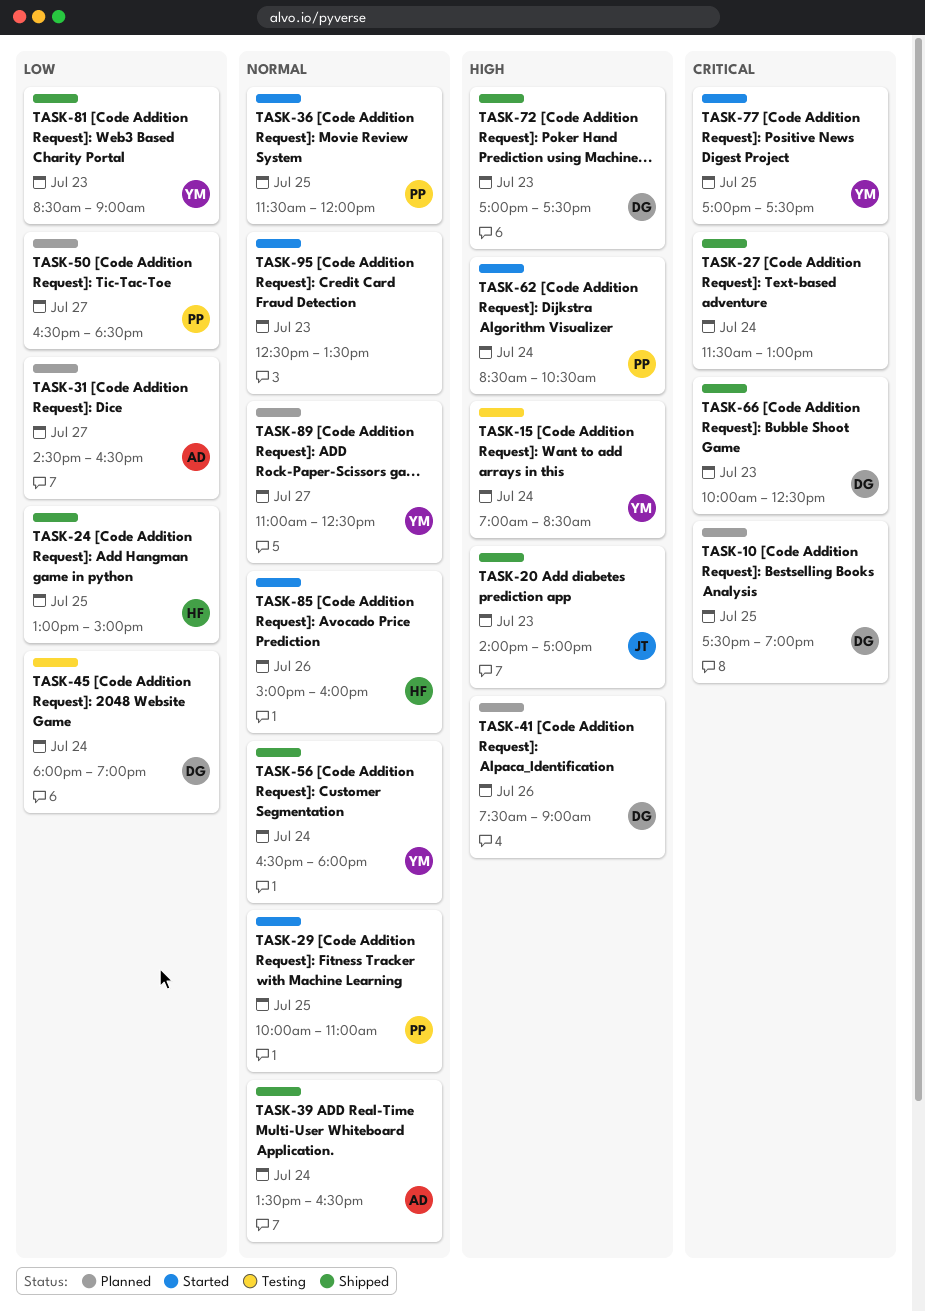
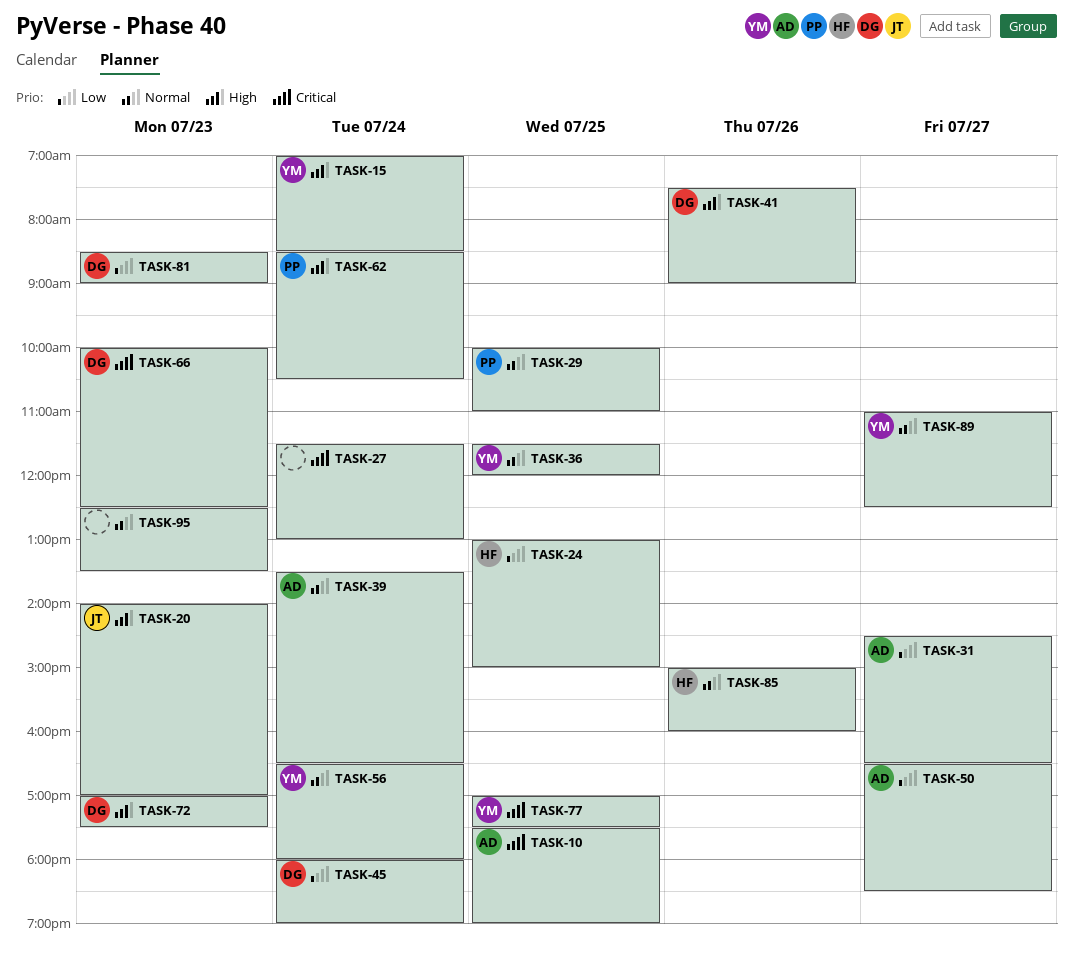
TASK-10, owner: DG -> AD
TASK-36, owner: PP -> YM
TASK-50, owner: PP -> AD
TASK-81, owner: YM -> DG

